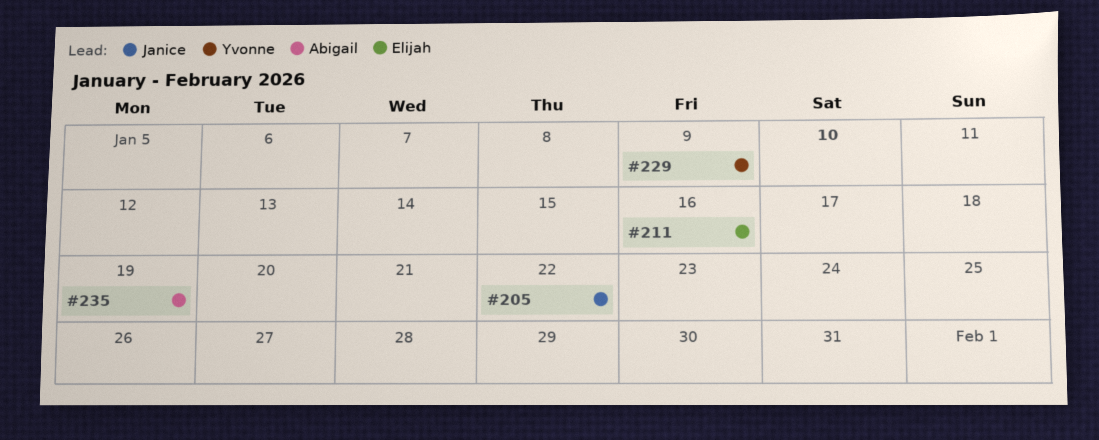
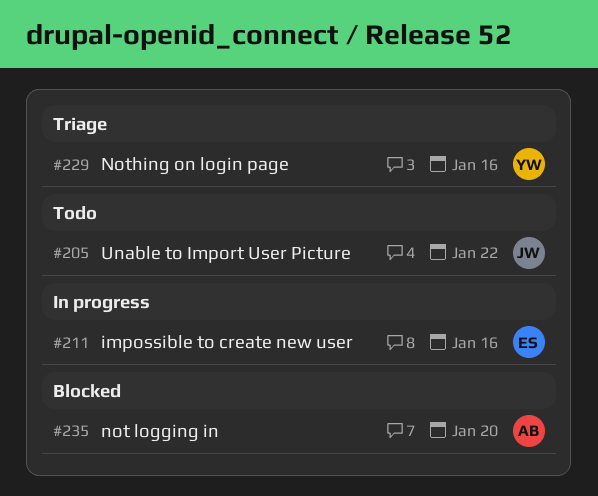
#229, due: Jan 9 -> Jan 16
#235, due: Jan 19 -> Jan 20

